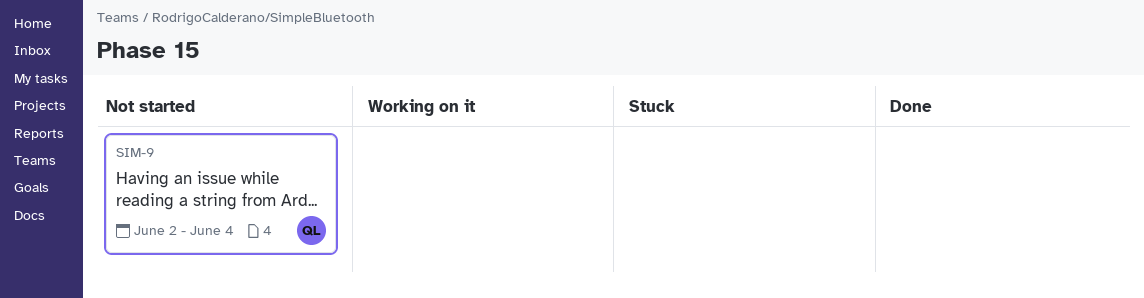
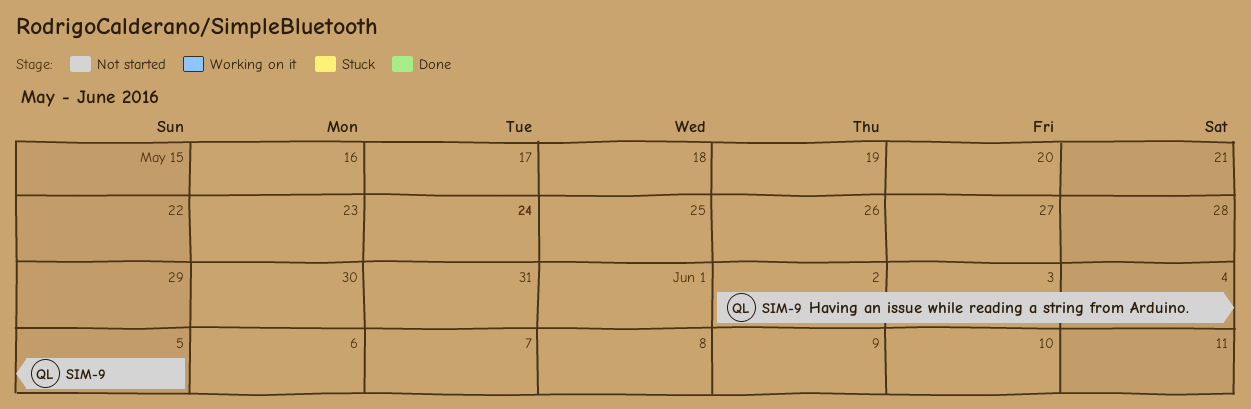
SIM-9, due: Jun 4 -> Jun 5

